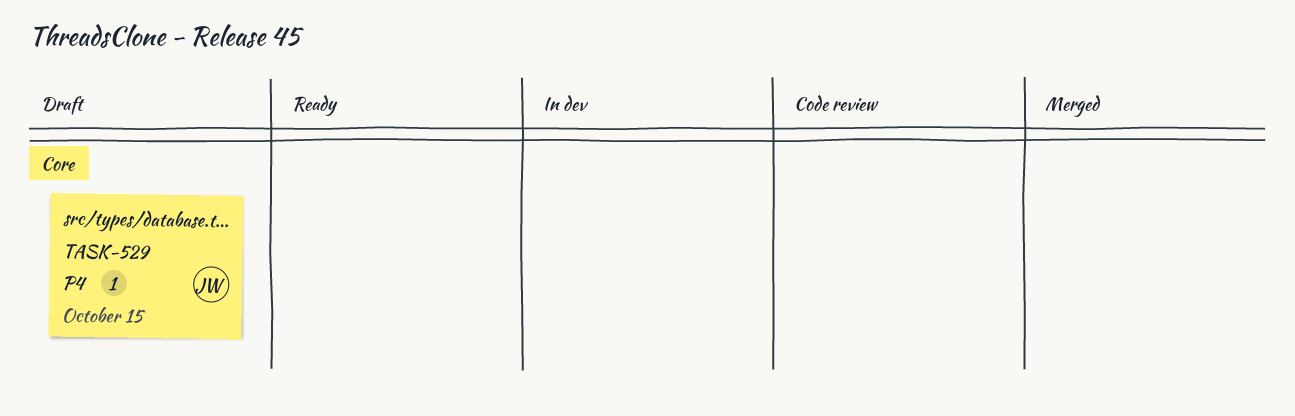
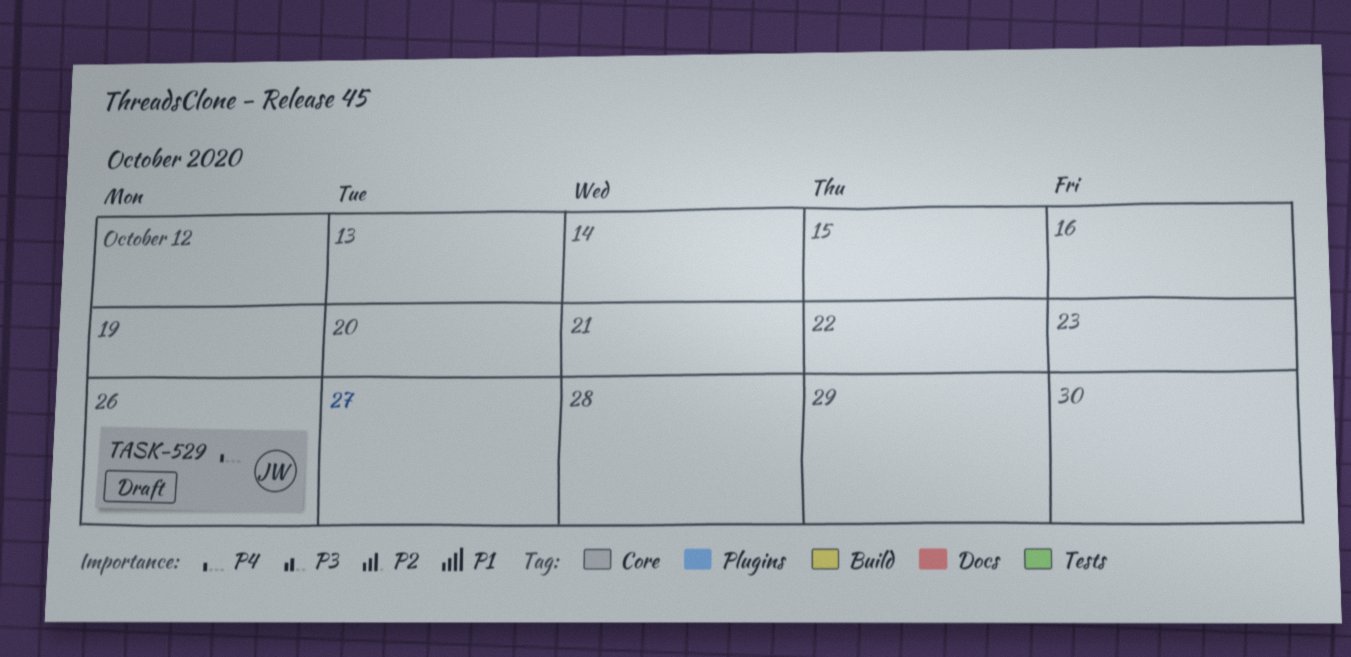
TASK-529, due: Oct 15 -> Oct 26

